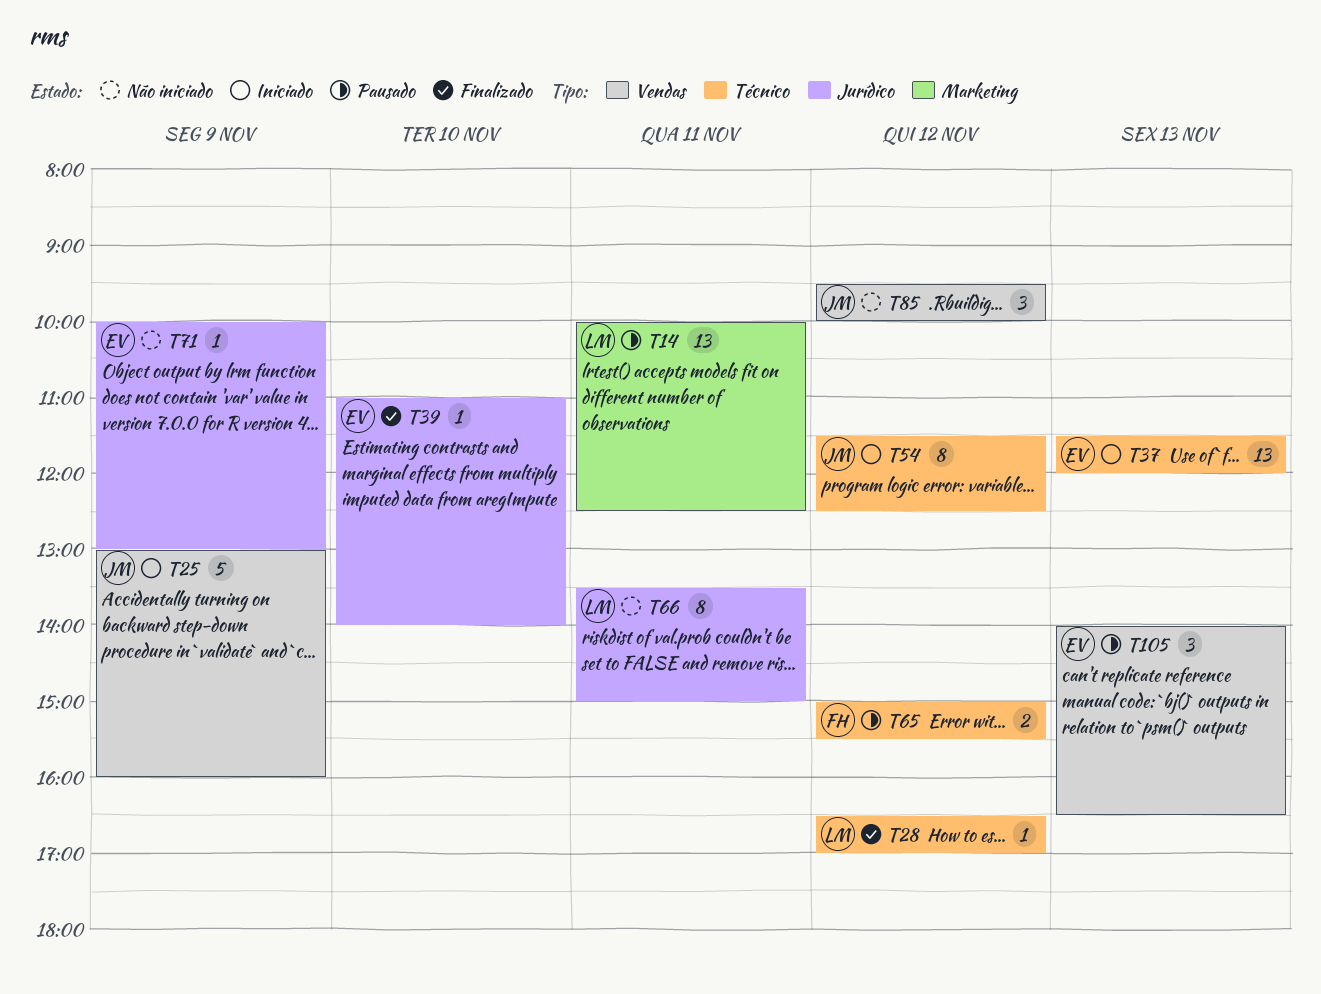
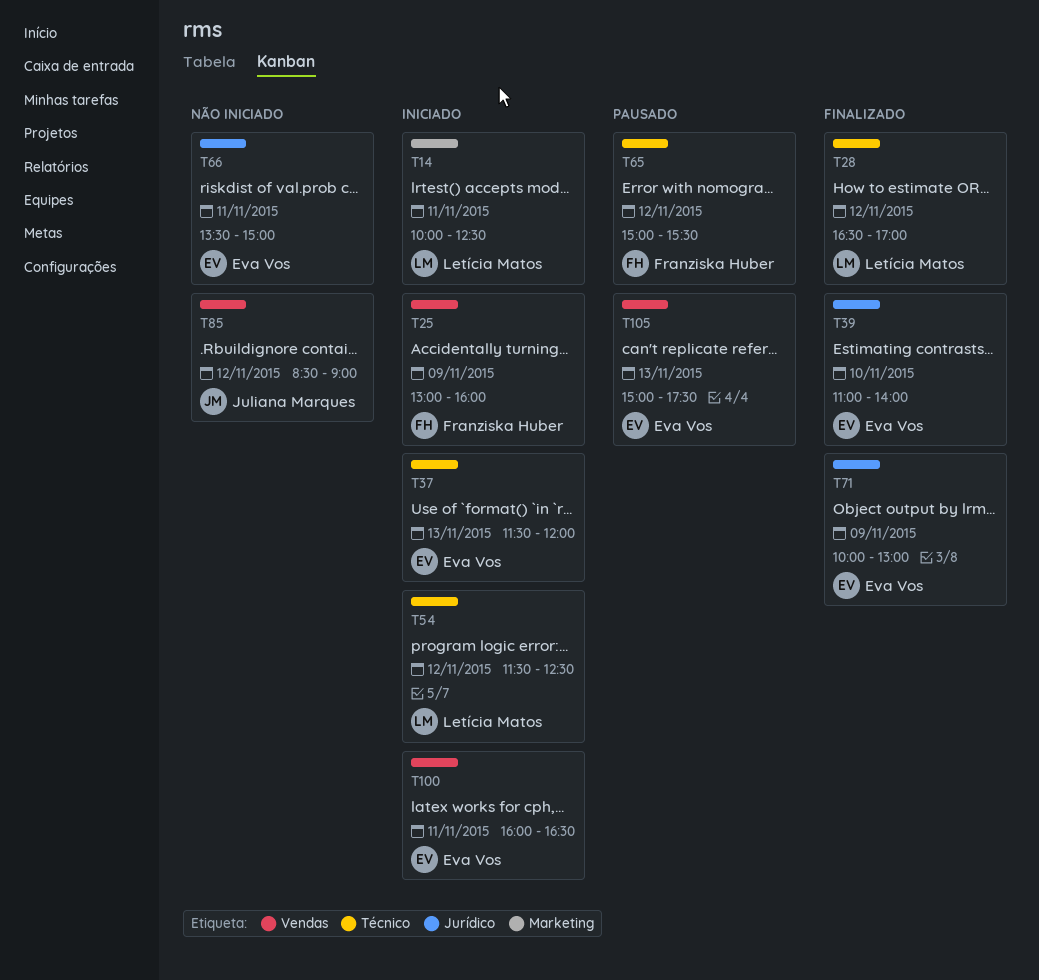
T14, status: Pausado -> Iniciado
T25, owner: Juliana Marques -> Franziska Huber
T54, owner: Juliana Marques -> Letícia Matos
T66, owner: Letícia Matos -> Eva Vos
T71, status: Não iniciado -> Finalizado
T85, begins: 09:30 -> 08:30
T85, ends: 10:00 -> 09:00
T100: none -> present
T105, begins: 14:00 -> 15:00
T105, ends: 16:30 -> 17:30

